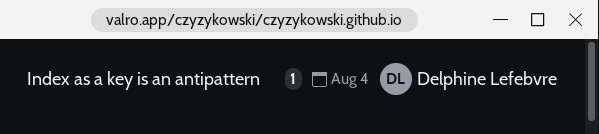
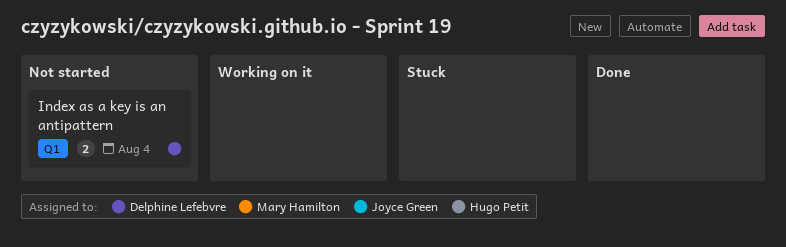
Index as a key is an antipattern, estimate: 1 -> 2

